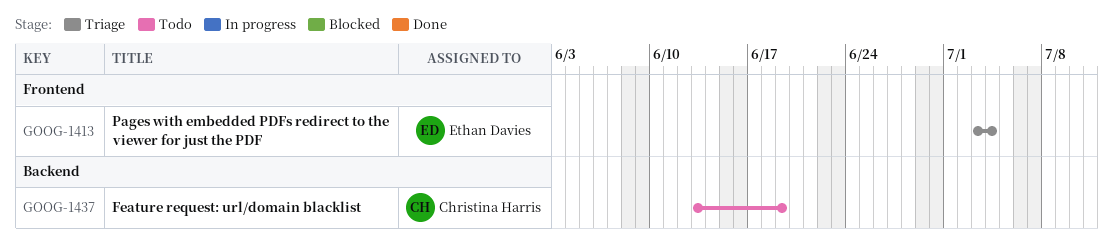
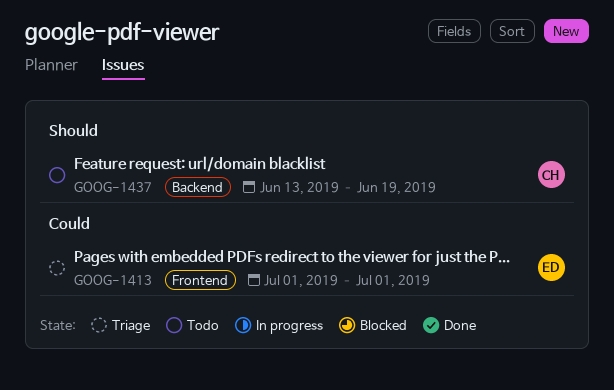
GOOG-1413, start: Jul 3 -> Jul 1
GOOG-1413, due: Jul 4 -> Jul 1

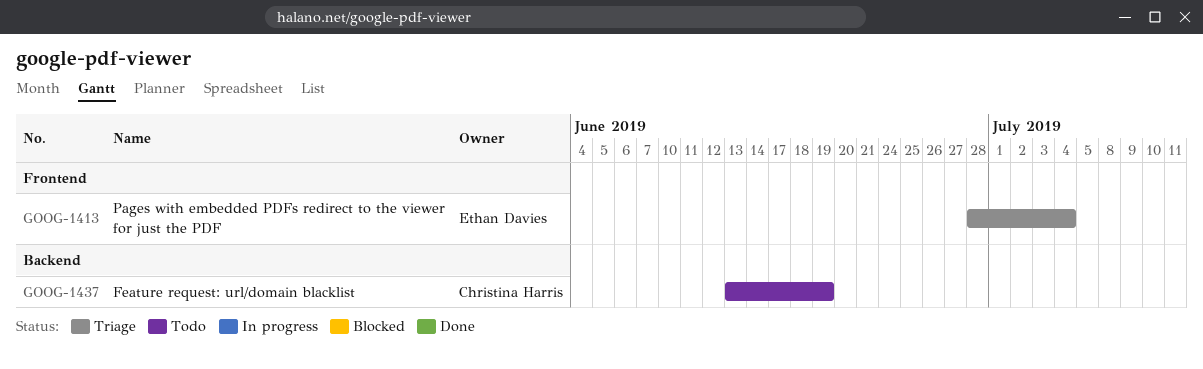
GOOG-1413, start: Jul 1 -> Jun 28
GOOG-1413, due: Jul 1 -> Jul 4

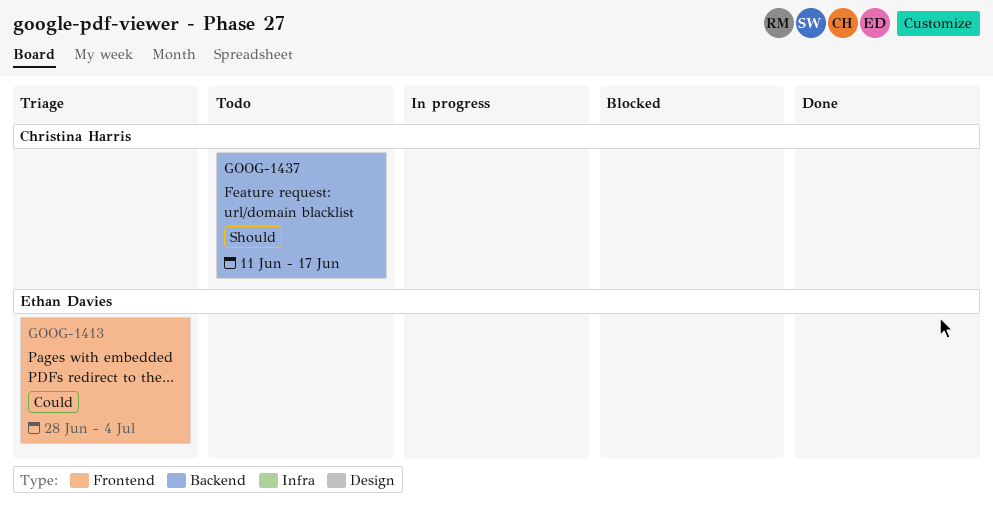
GOOG-1437, start: Jun 13 -> Jun 11
GOOG-1437, due: Jun 19 -> Jun 17

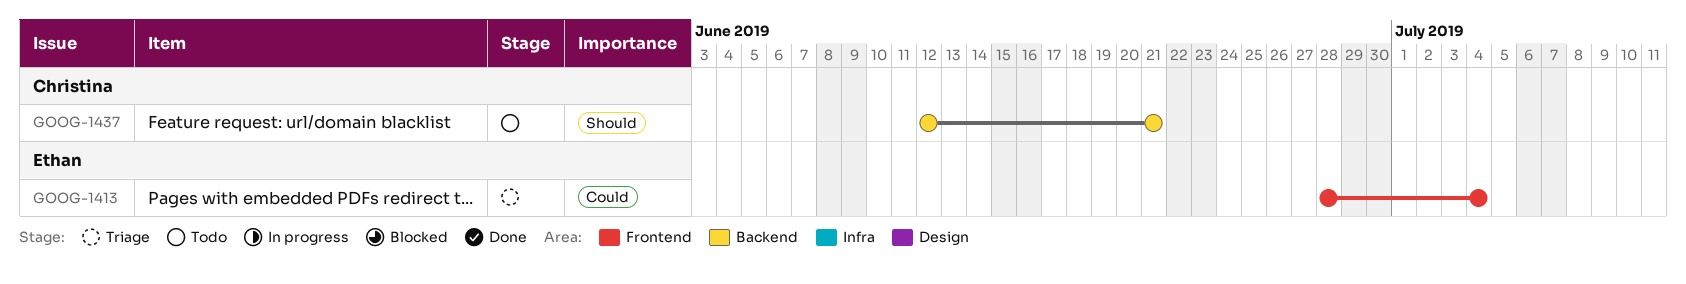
GOOG-1437, start: Jun 11 -> Jun 12
GOOG-1437, due: Jun 17 -> Jun 21

